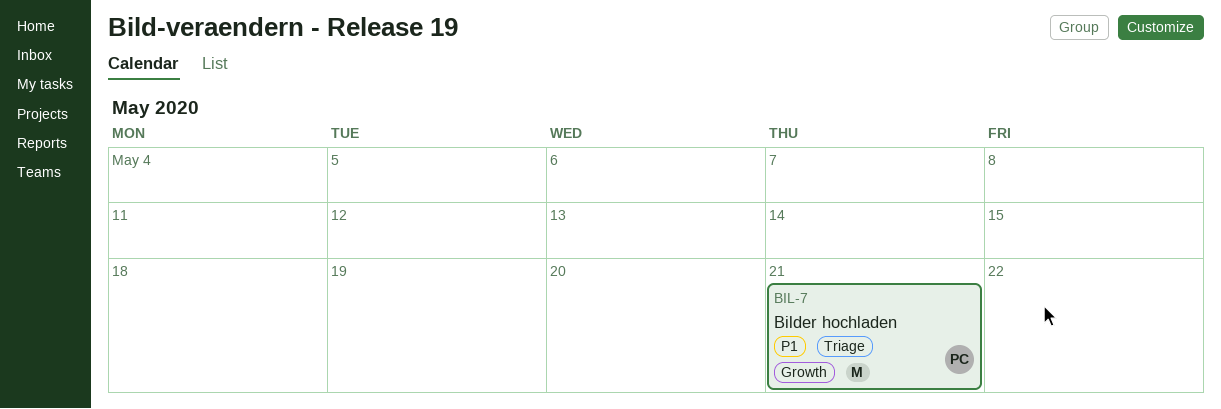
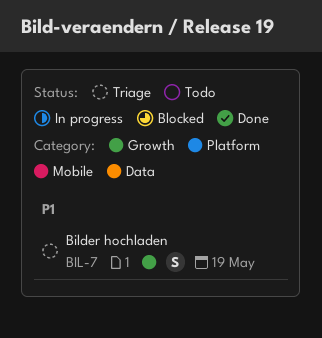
BIL-7, estimate: M -> S
BIL-7, due: May 21 -> May 19

